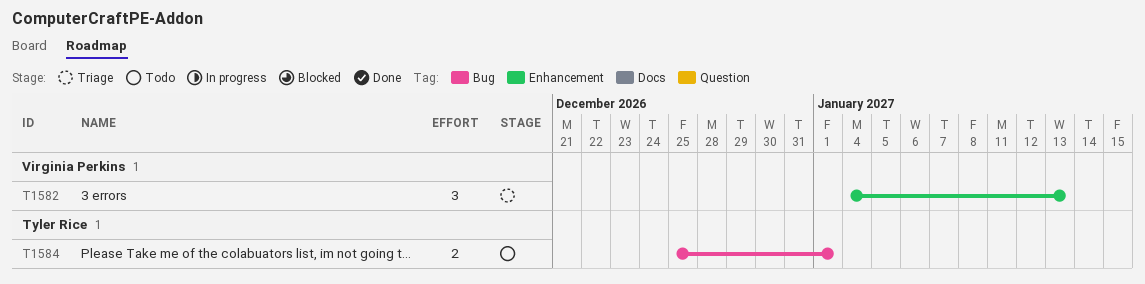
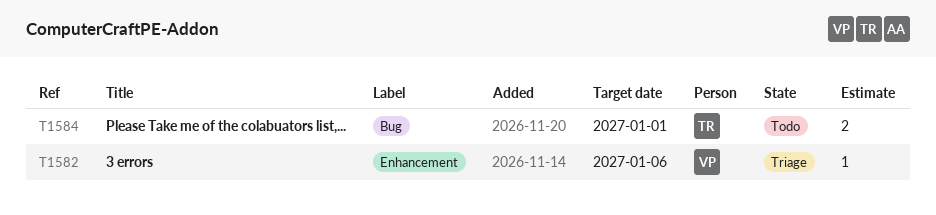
T1582, estimate: 3 -> 1
T1582, due: Jan 13 -> Jan 6

